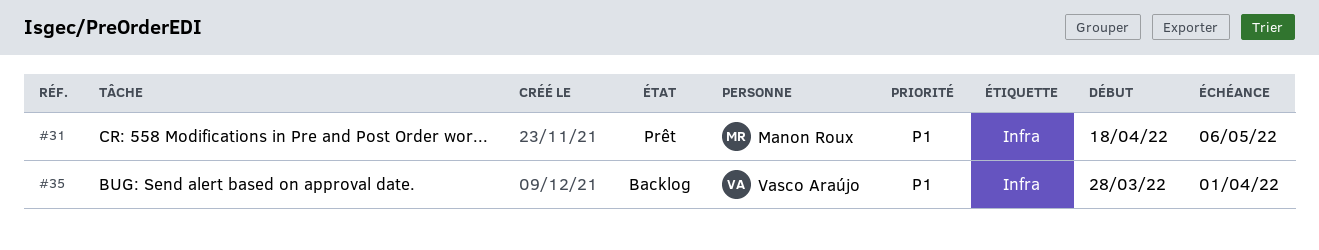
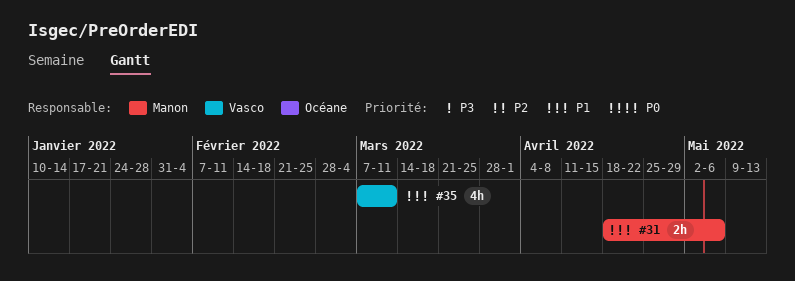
#35, start: Mar 28 -> Mar 7
#35, due: Apr 1 -> Mar 11

